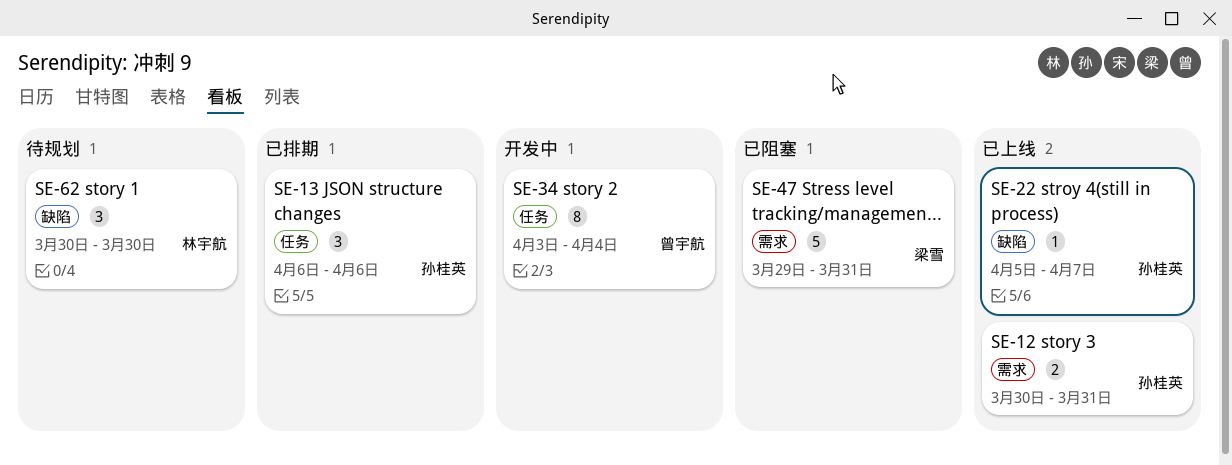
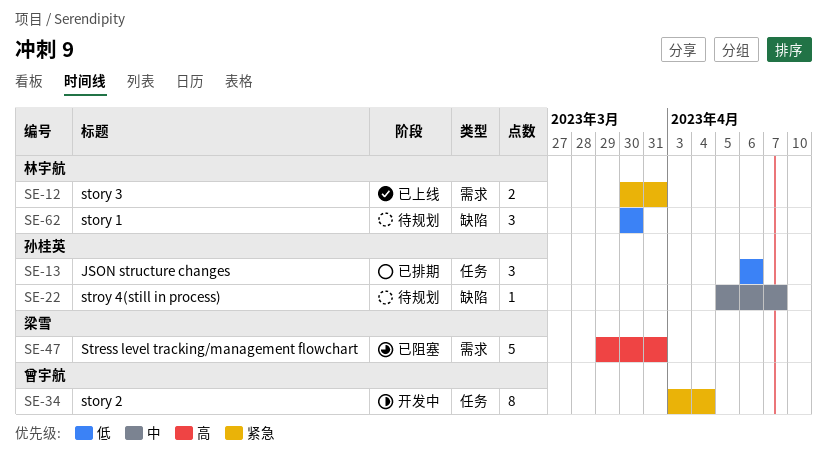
SE-12, owner: 孙桂英 -> 林宇航
SE-22, status: 已上线 -> 待规划

